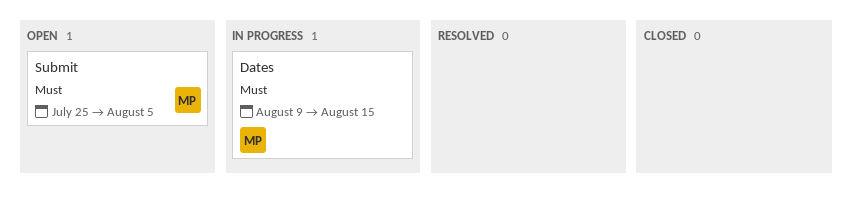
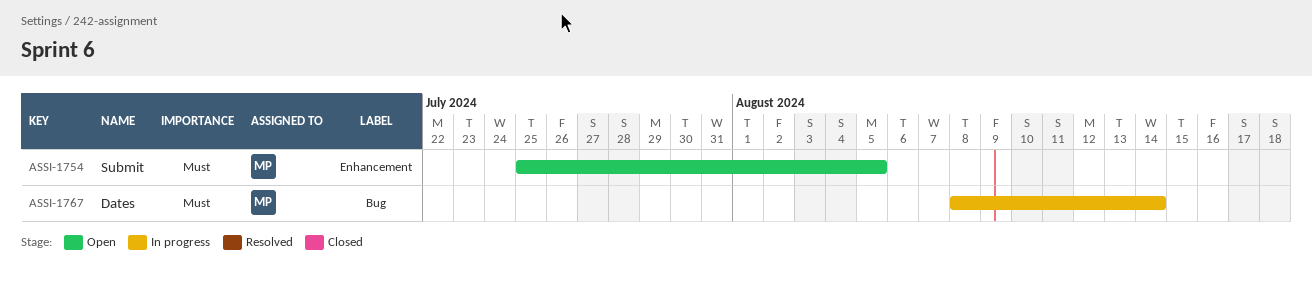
Dates, start: Aug 9 -> Aug 8
Dates, due: Aug 15 -> Aug 14

